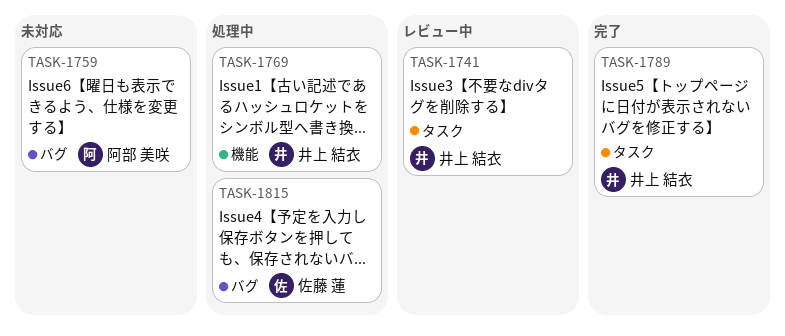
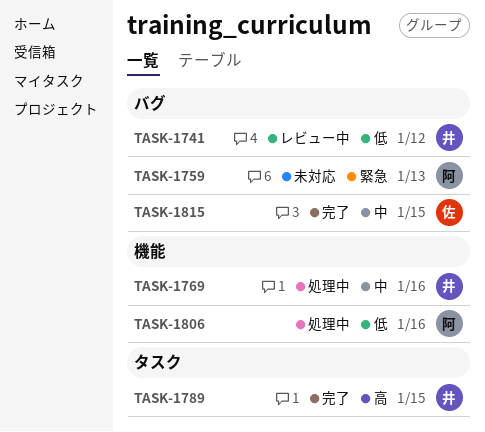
TASK-1741, label: タスク -> バグ
TASK-1806: none -> present
TASK-1815, status: 処理中 -> 完了

